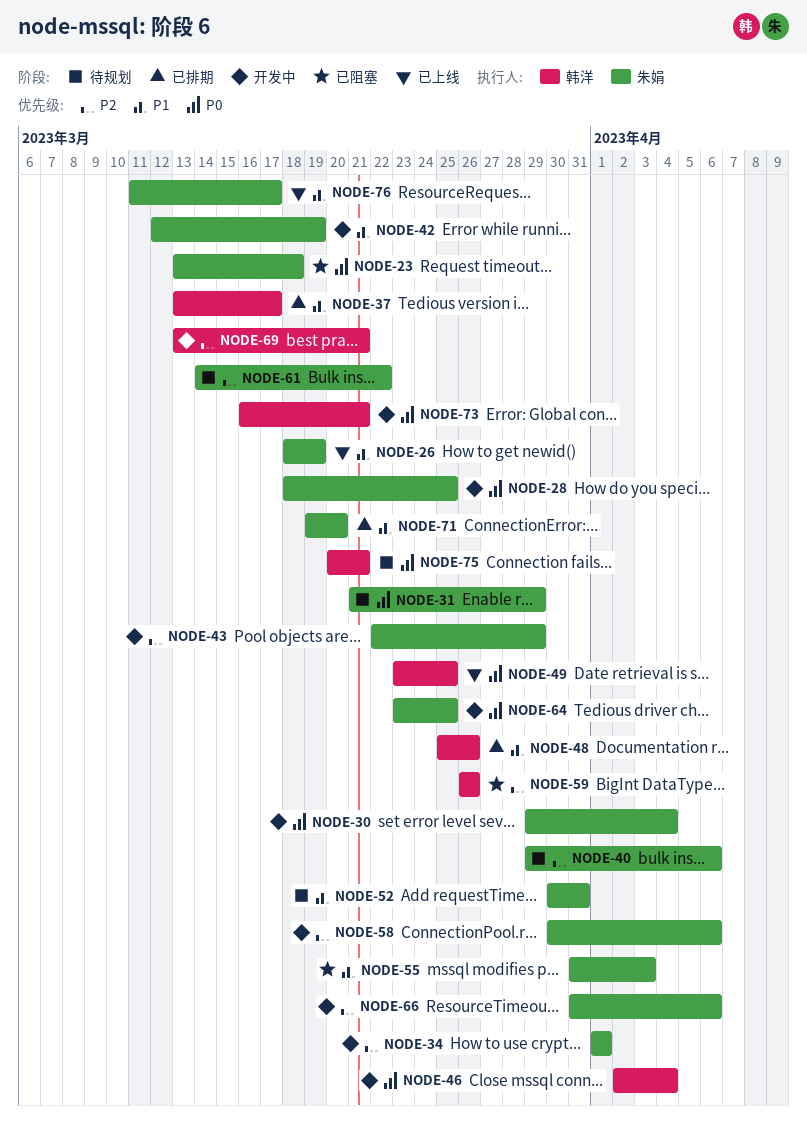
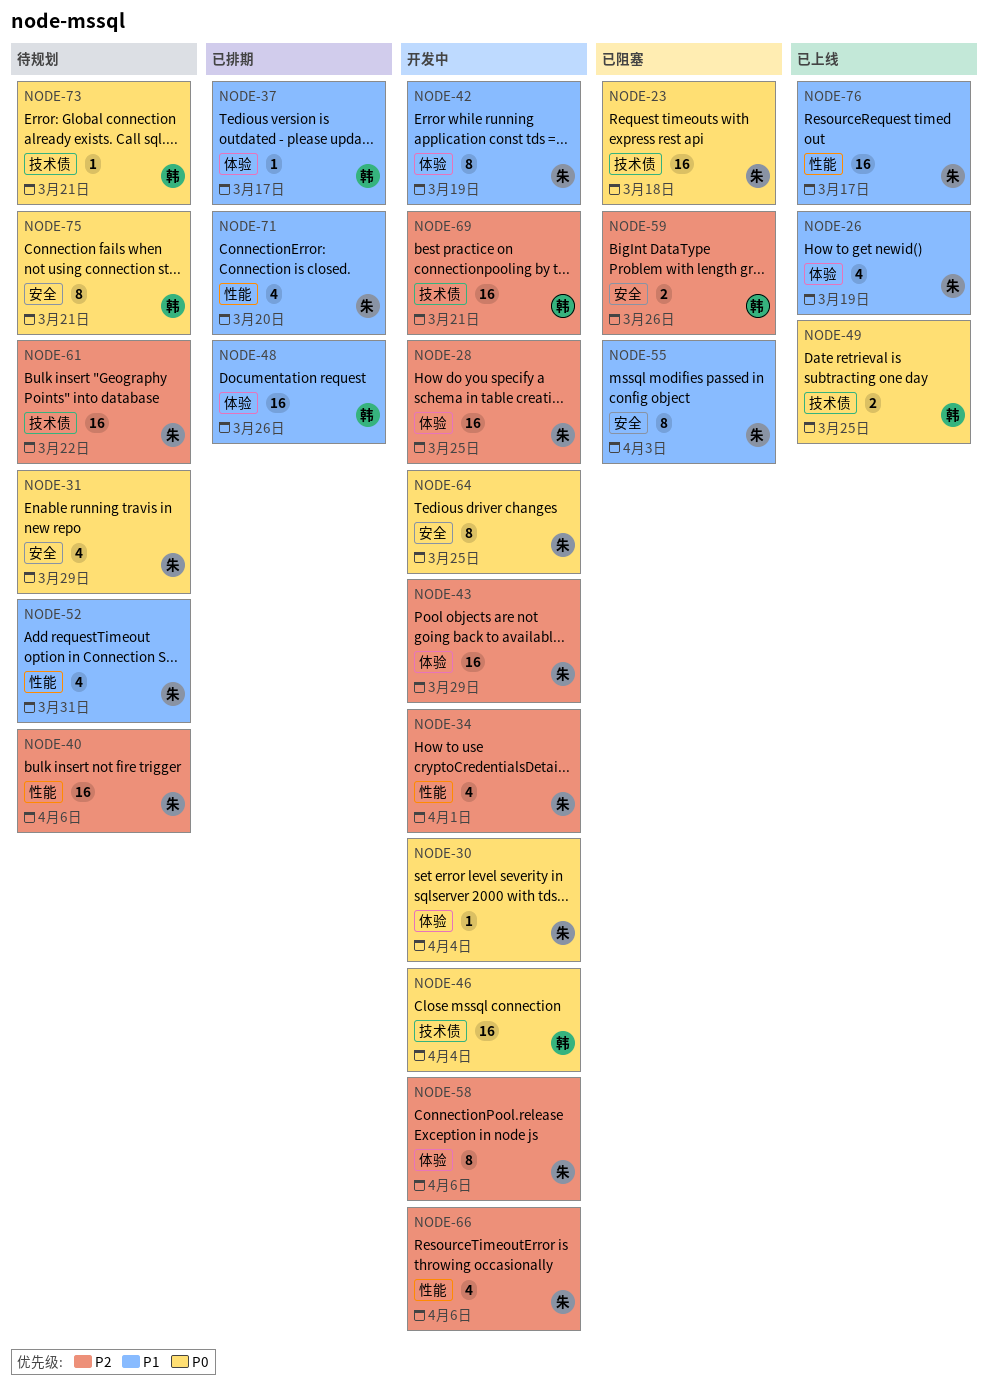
NODE-28, priority: P0 -> P2
NODE-73, status: 开发中 -> 待规划

